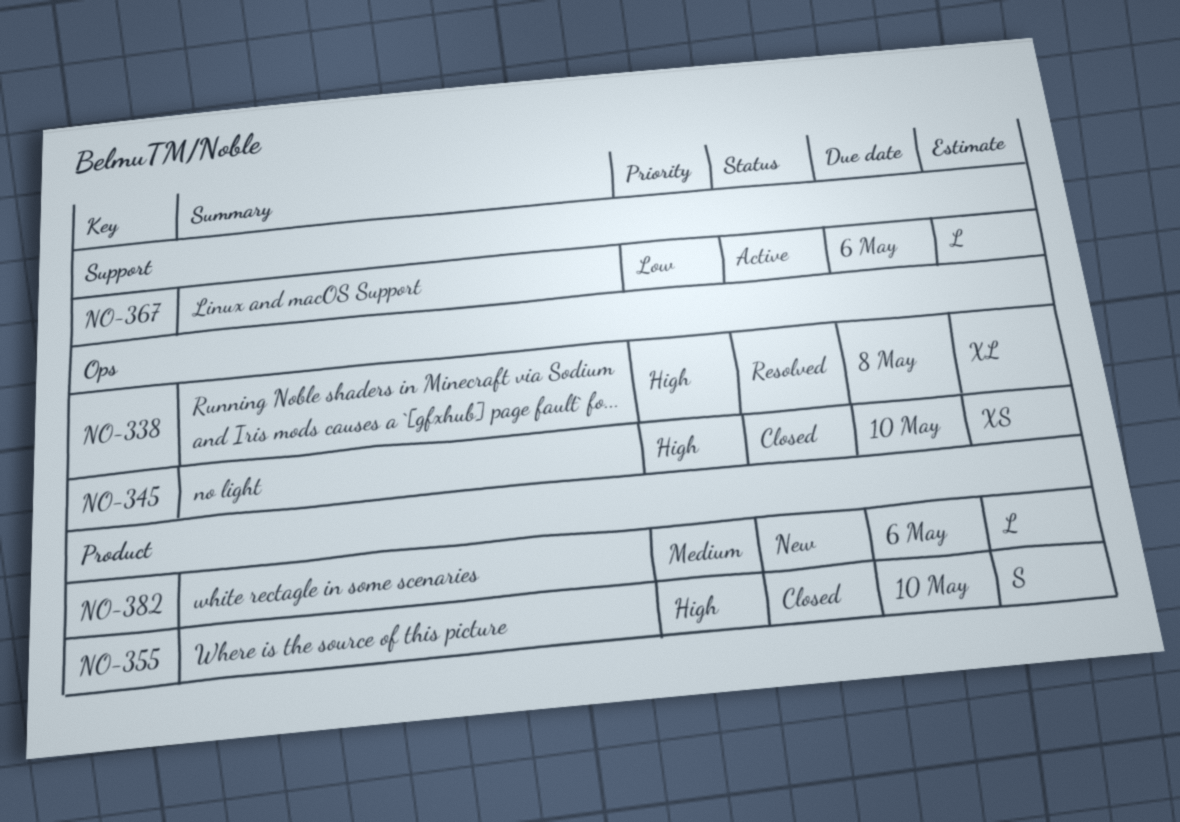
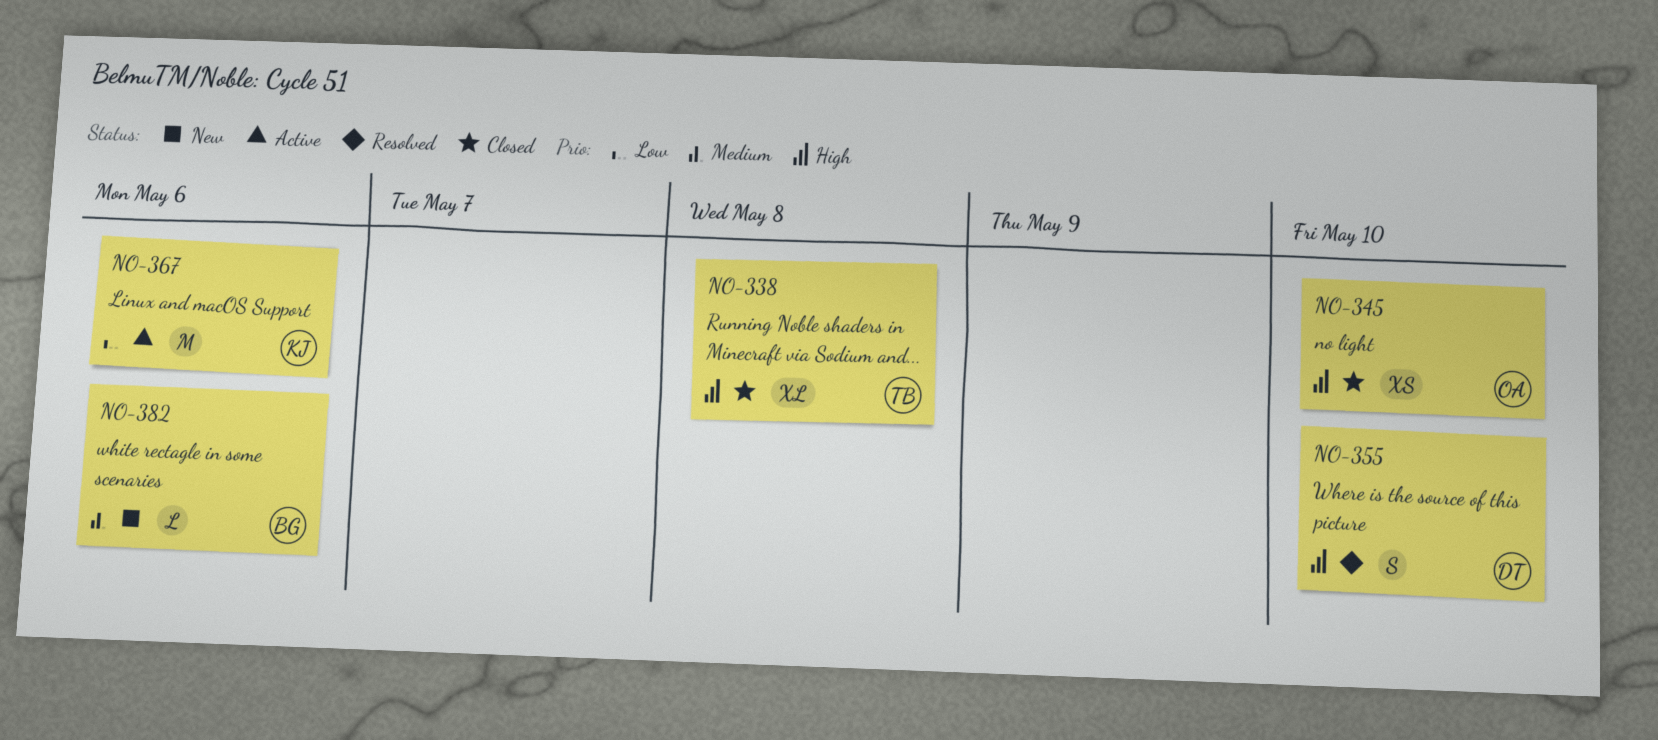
NO-338, status: Resolved -> Closed
NO-355, status: Closed -> Resolved
NO-367, estimate: L -> M

